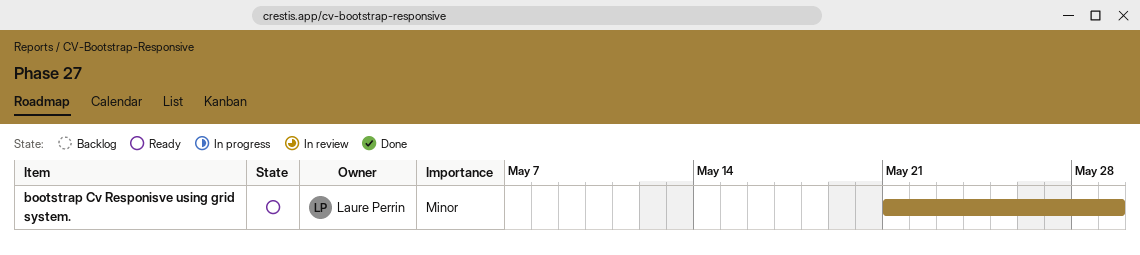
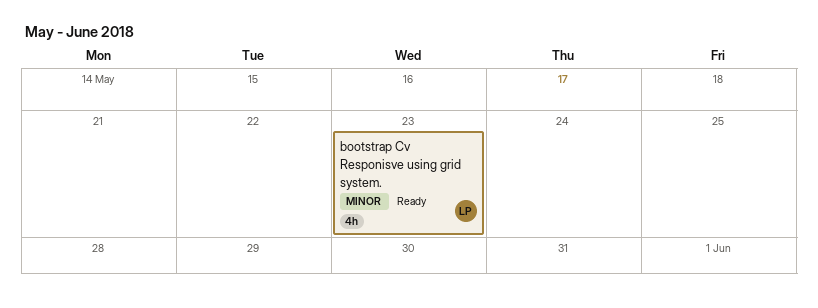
bootstrap Cv Responisve using grid system., due: May 29 -> May 23

